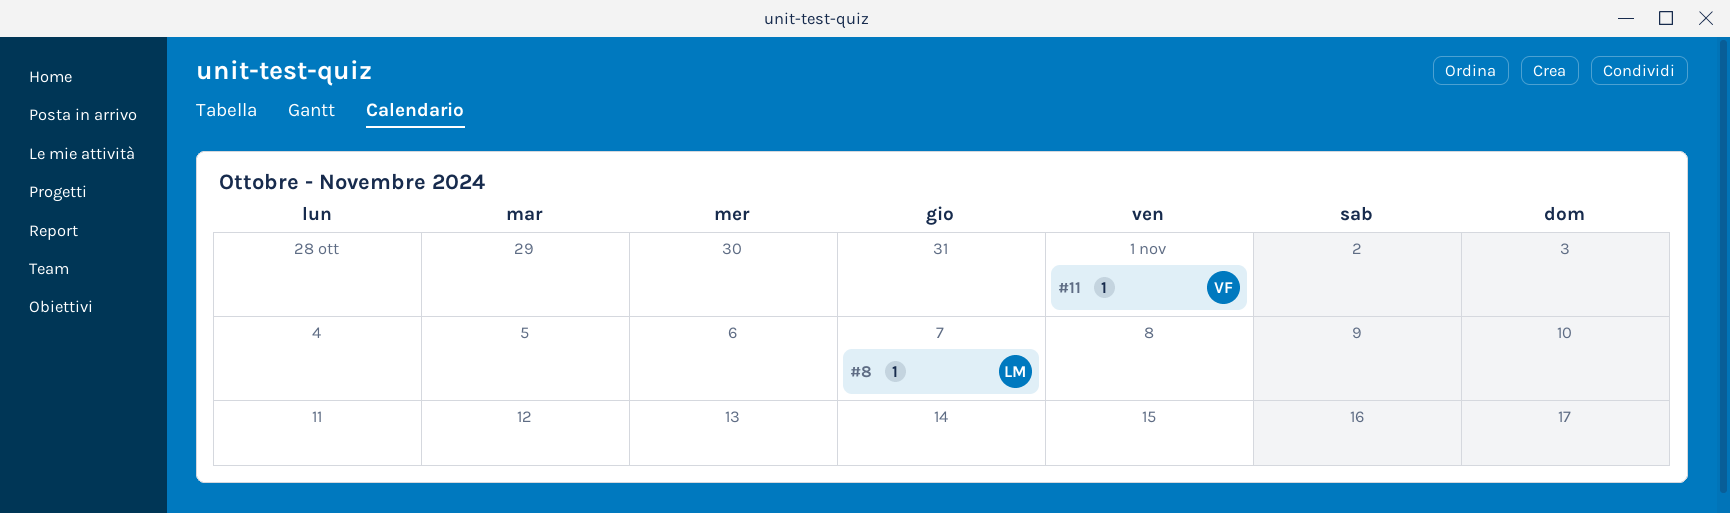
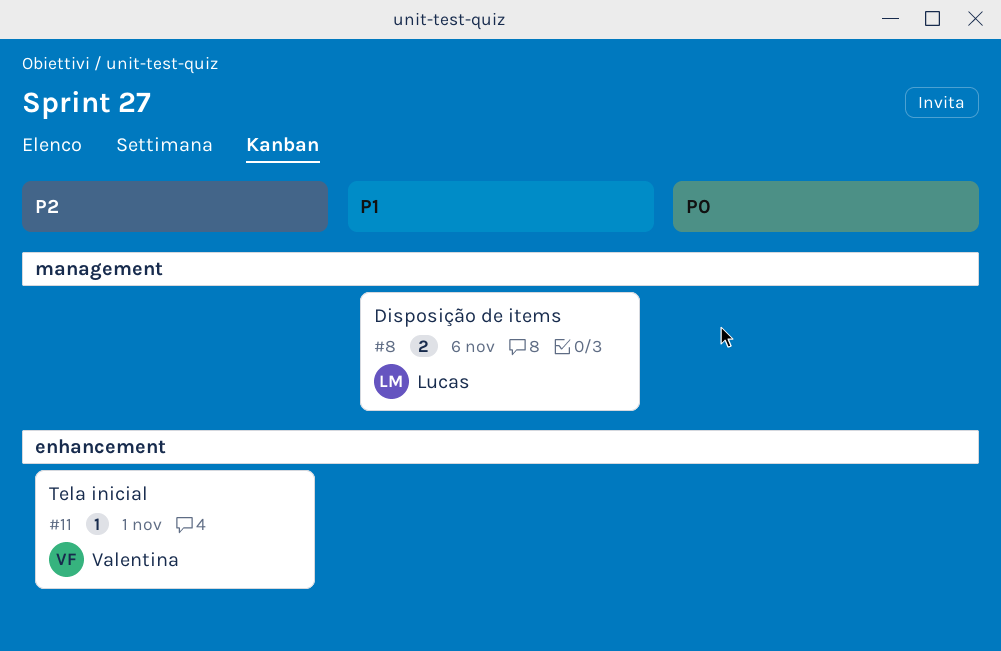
#8, estimate: 1 -> 2
#8, due: Nov 7 -> Nov 6

